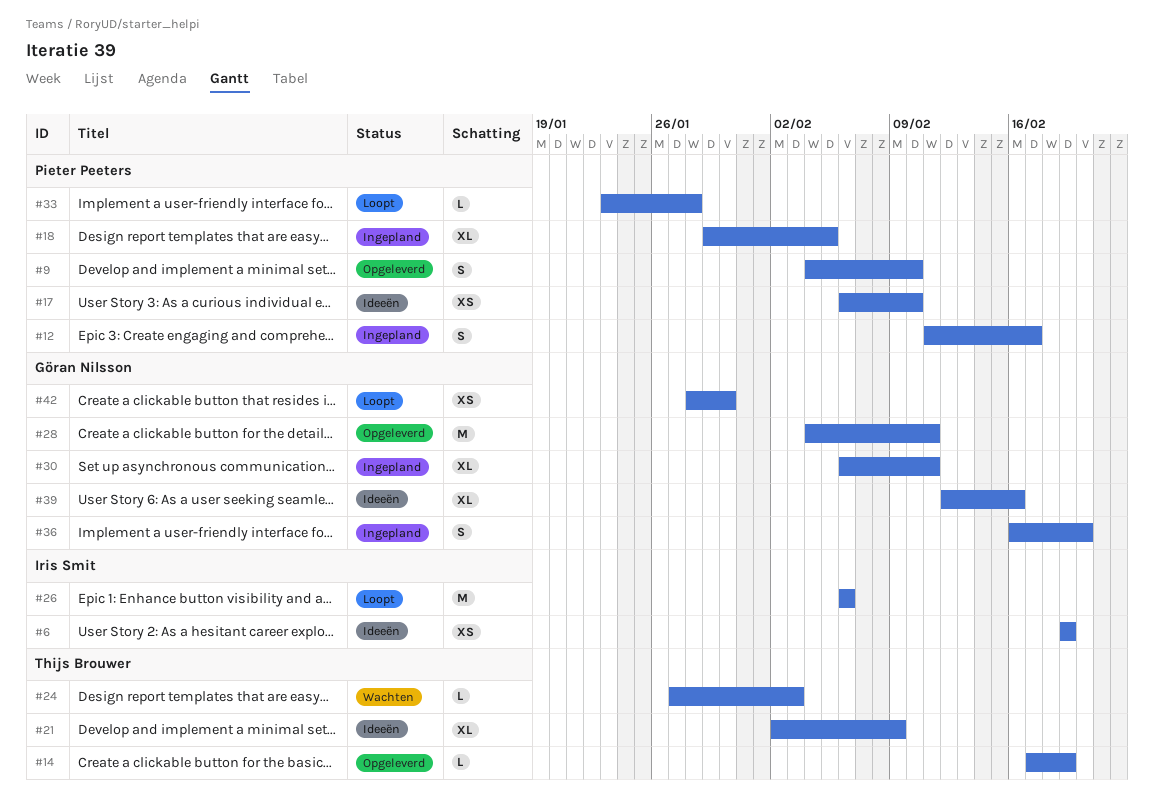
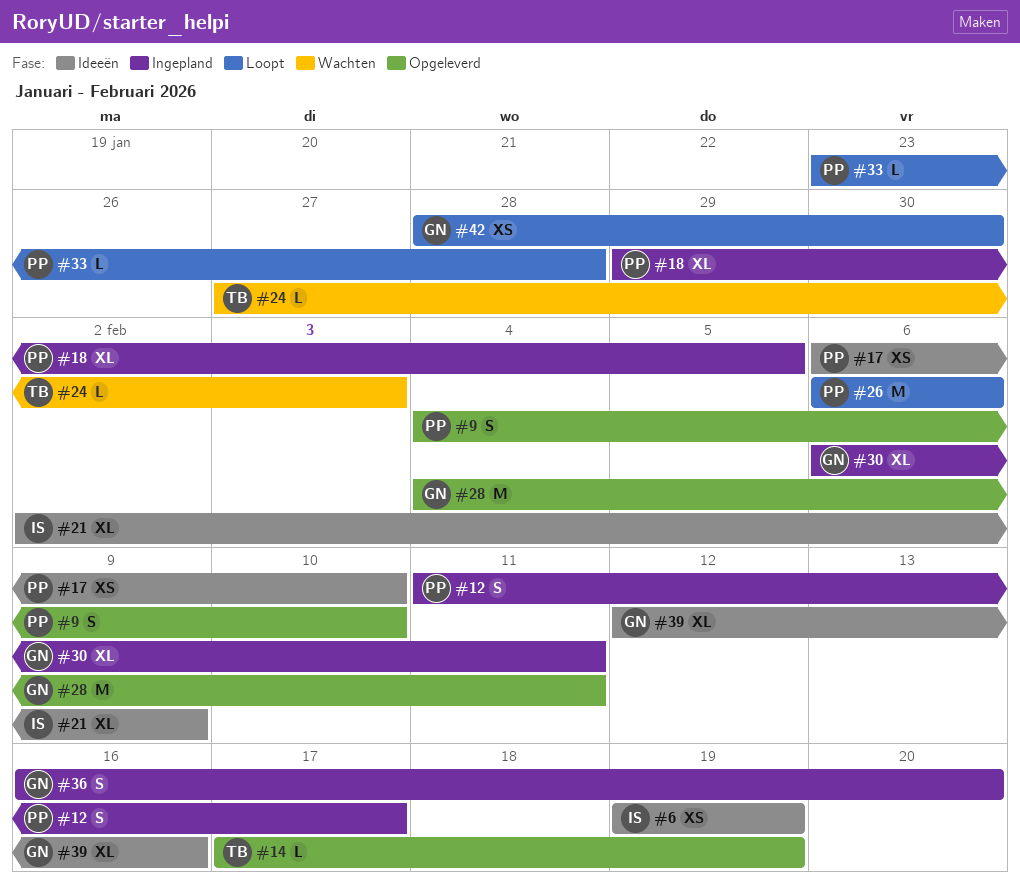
#21, owner: Thijs Brouwer -> Iris Smit
#26, owner: Iris Smit -> Pieter Peeters

